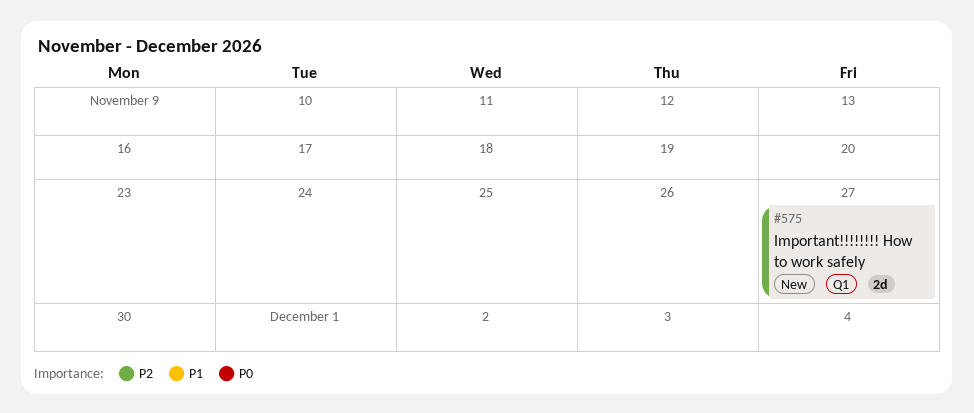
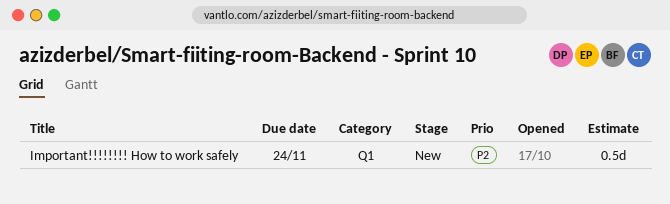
Important!!!!!!!! How to work safely, estimate: 2d -> 0.5d
Important!!!!!!!! How to work safely, due: Nov 27 -> Nov 24

